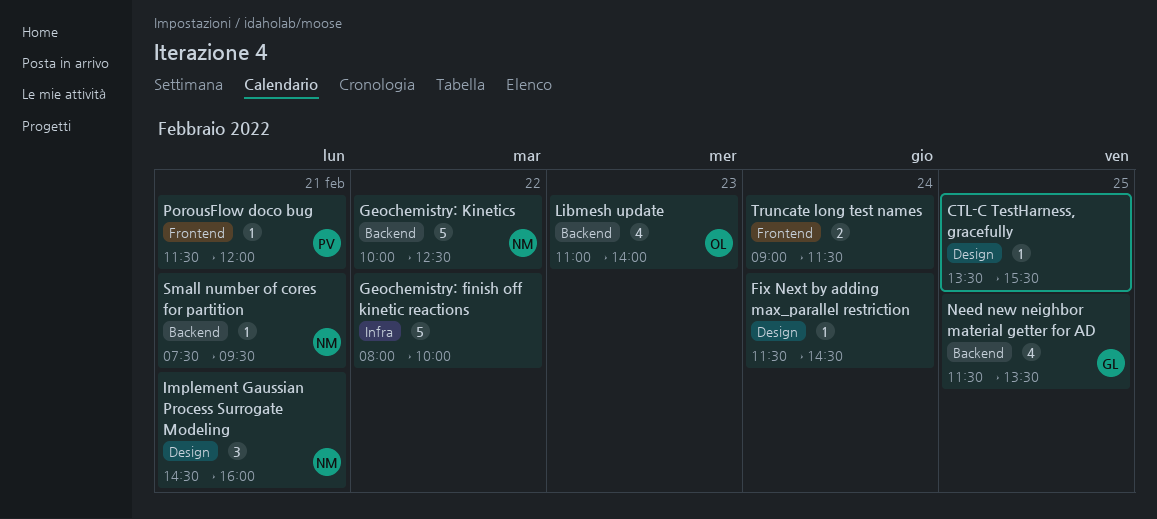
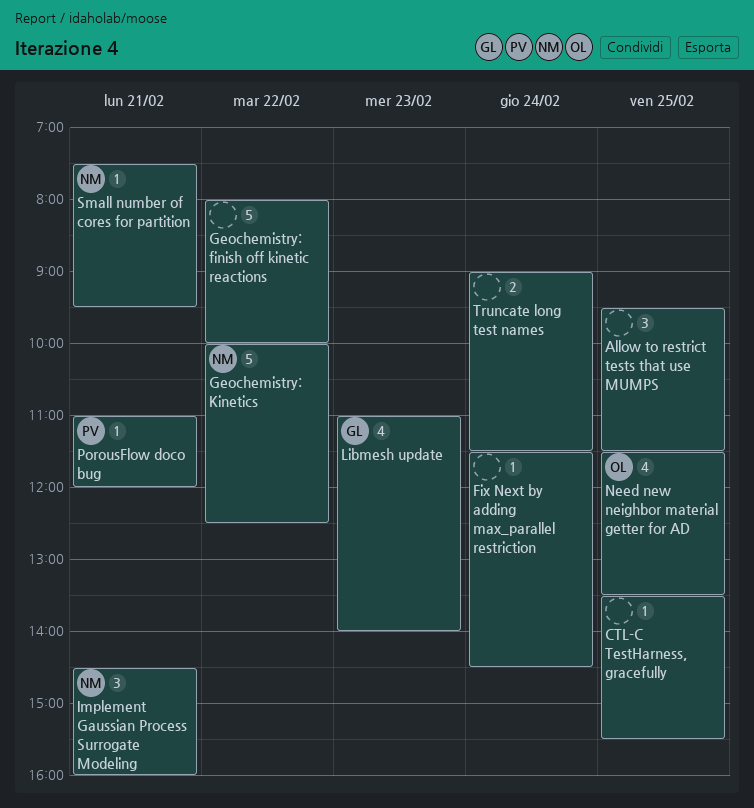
Allow to restrict tests that use MUMPS: none -> present
Libmesh update, owner: OL -> GL
Need new neighbor material getter for AD, owner: GL -> OL
PorousFlow doco bug, begins: 11:30 -> 11:00

